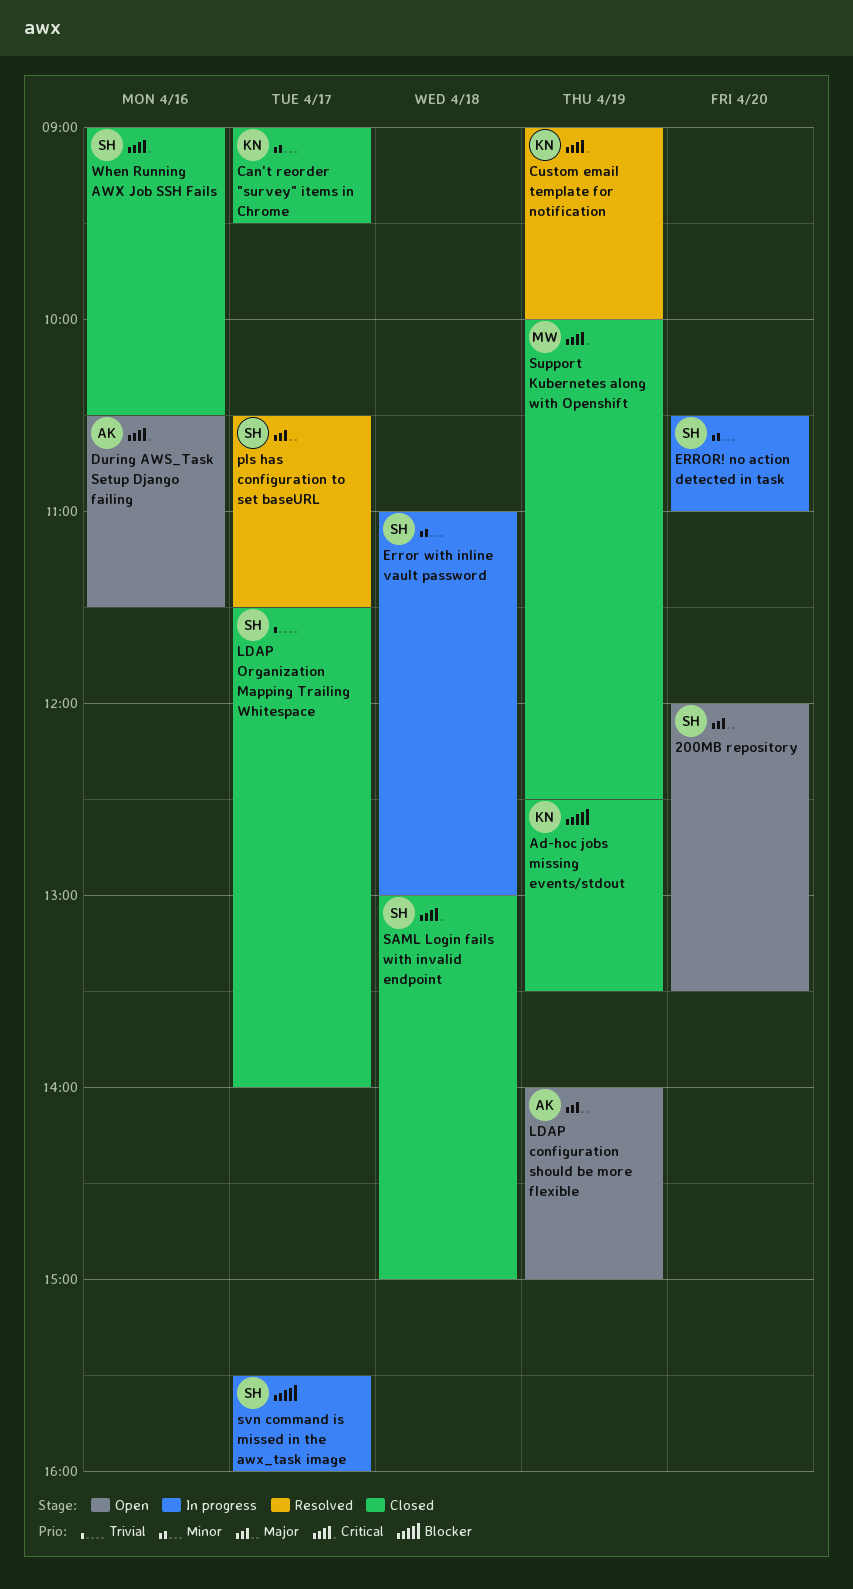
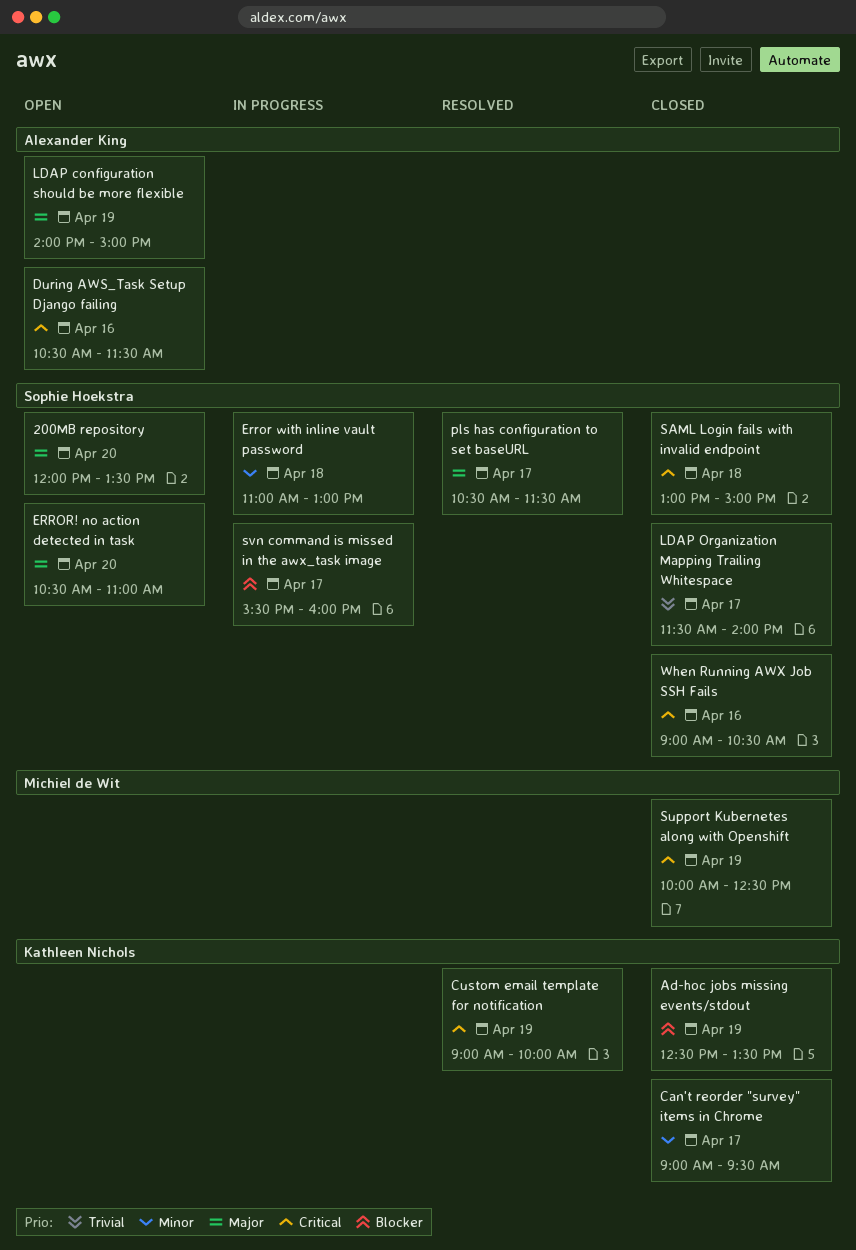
ERROR! no action detected in task, status: In progress -> Open
ERROR! no action detected in task, priority: Minor -> Major

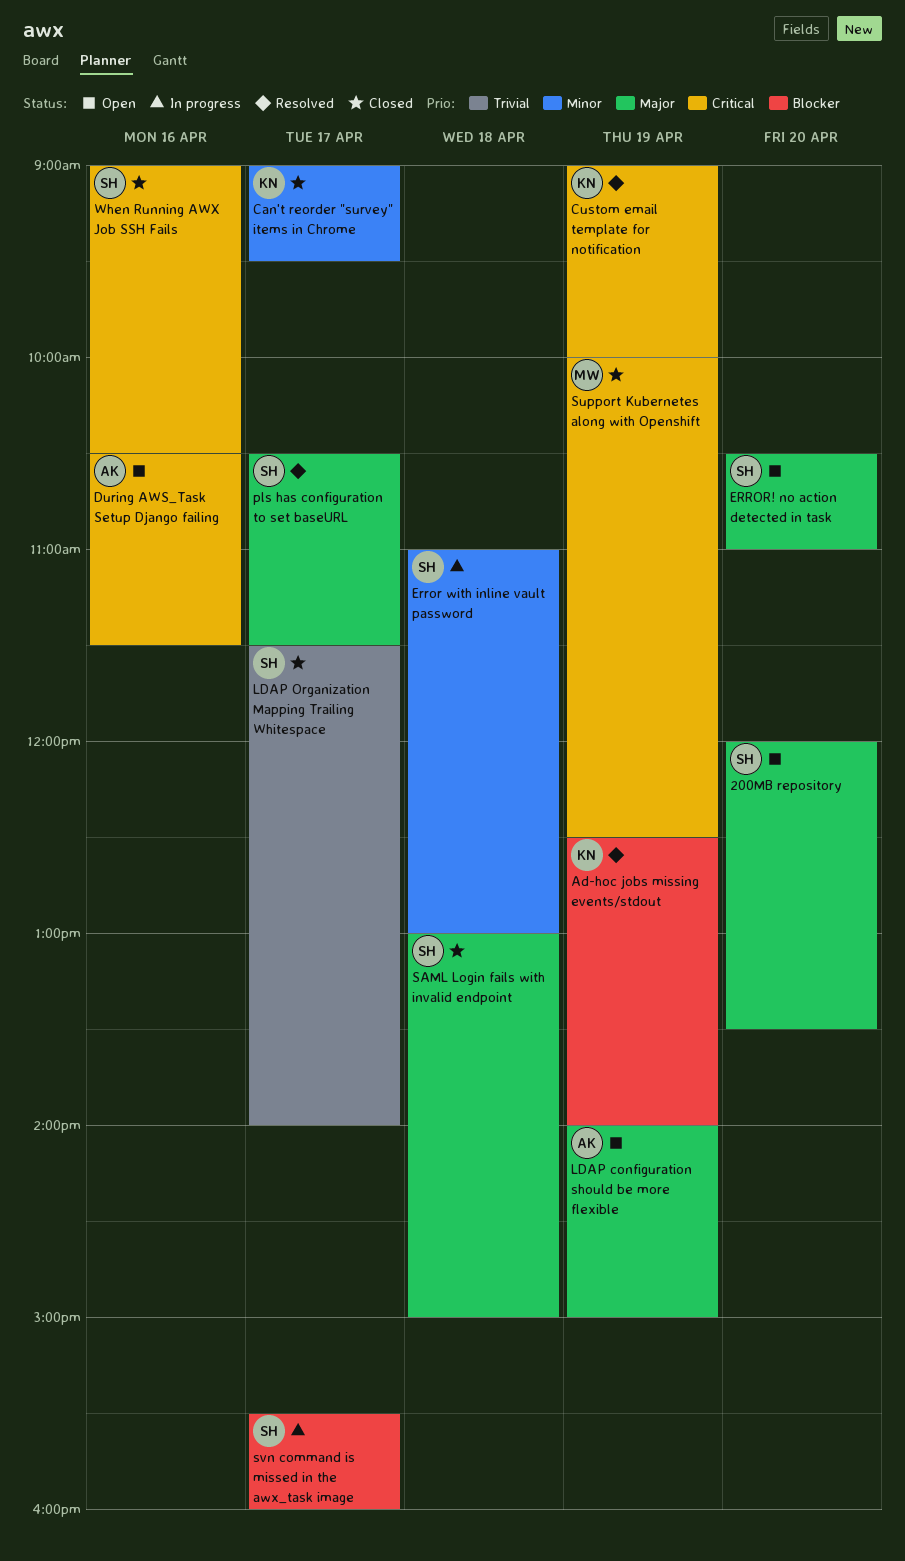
Ad-hoc jobs missing events/stdout, status: Closed -> Resolved
Ad-hoc jobs missing events/stdout, ends: 13:30 -> 14:00
SAML Login fails with invalid endpoint, priority: Critical -> Major

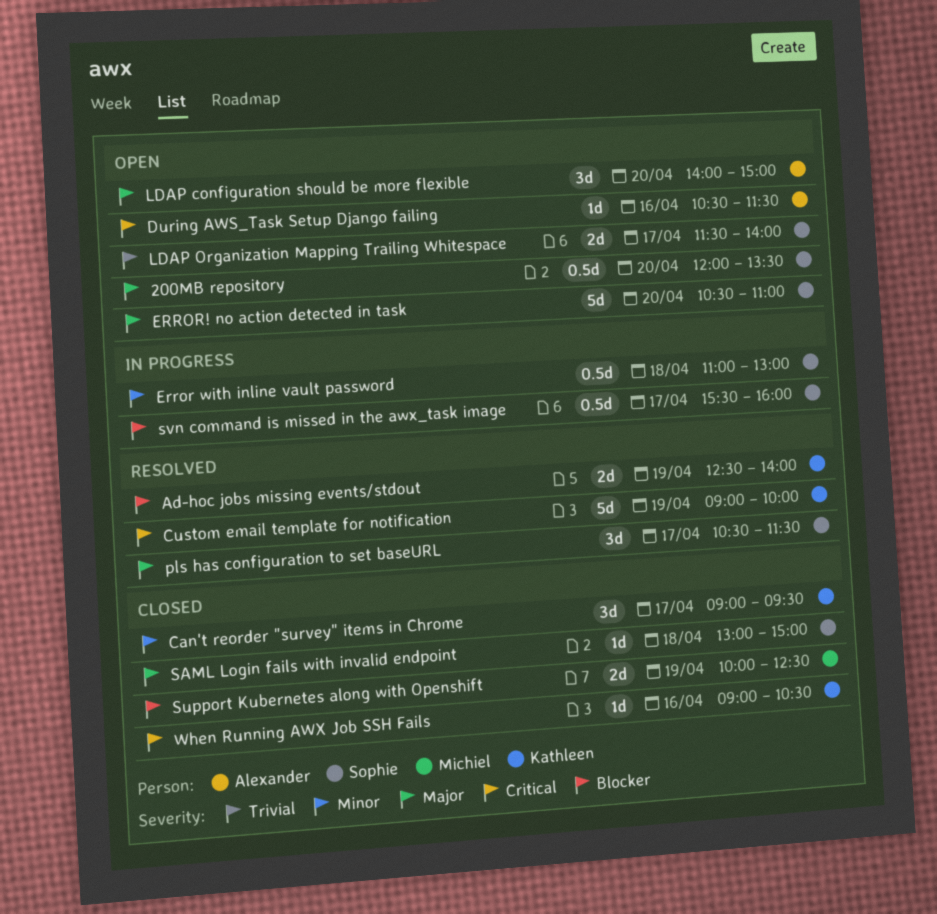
LDAP configuration should be more flexible, day: Apr 19 -> Apr 20
LDAP Organization Mapping Trailing Whitespace, status: Closed -> Open
Support Kubernetes along with Openshift, priority: Critical -> Blocker
When Running AWX Job SSH Fails, owner: Sophie -> Kathleen

